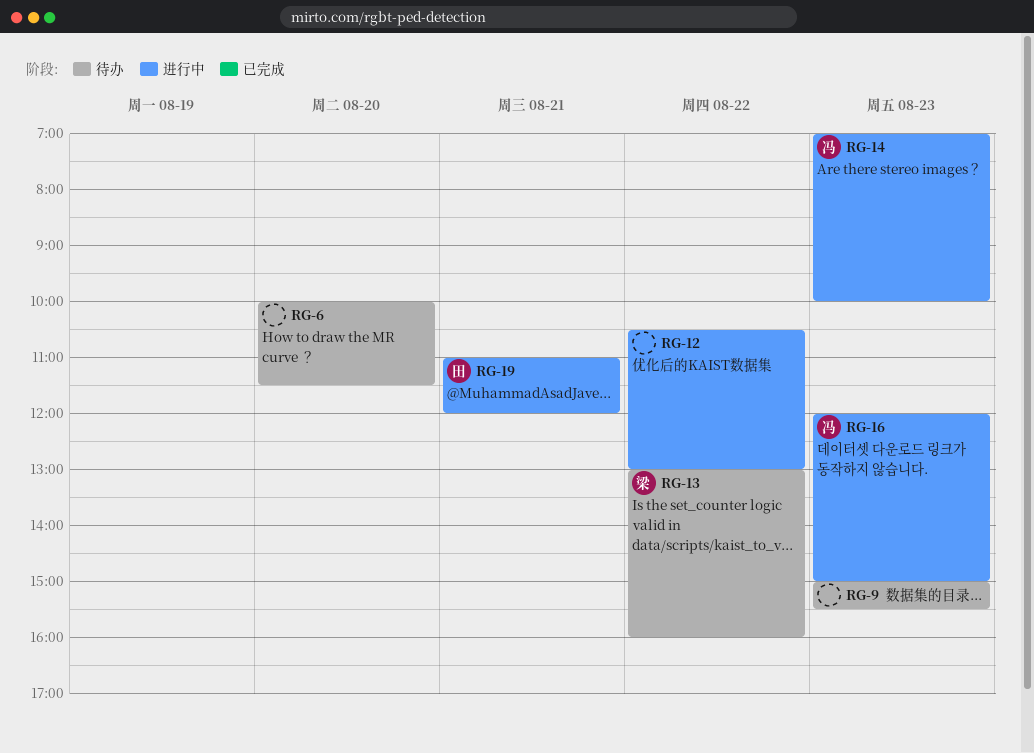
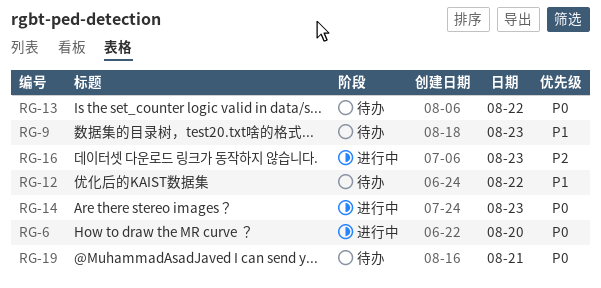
RG-6, status: 待办 -> 进行中
RG-12, status: 进行中 -> 待办
RG-19, status: 进行中 -> 待办

